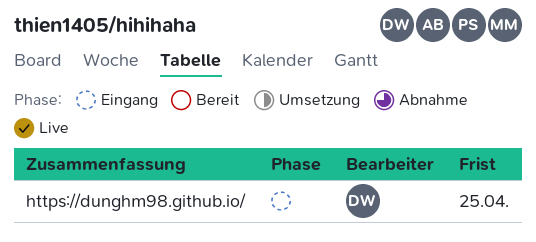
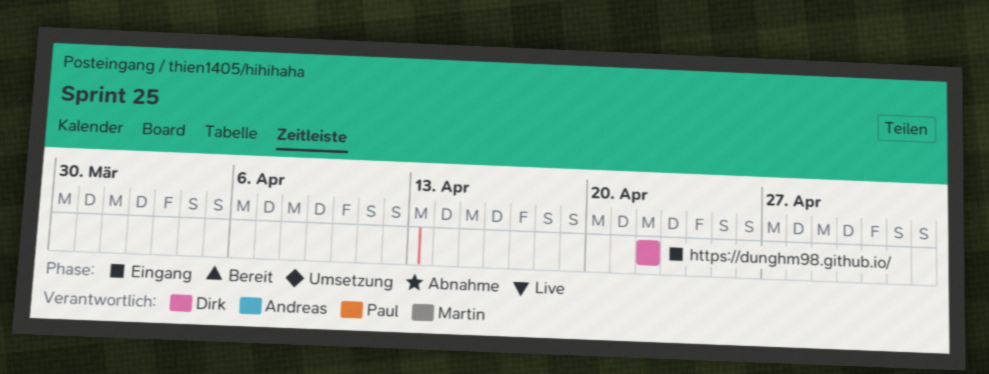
https://dunghm98.github.io/, due: Apr 25 -> Apr 22

